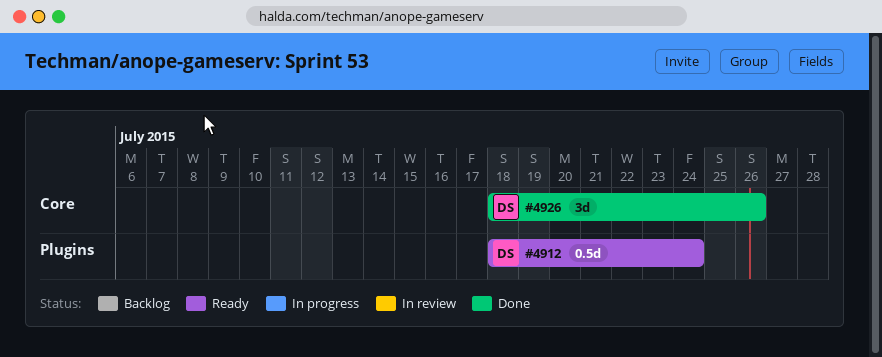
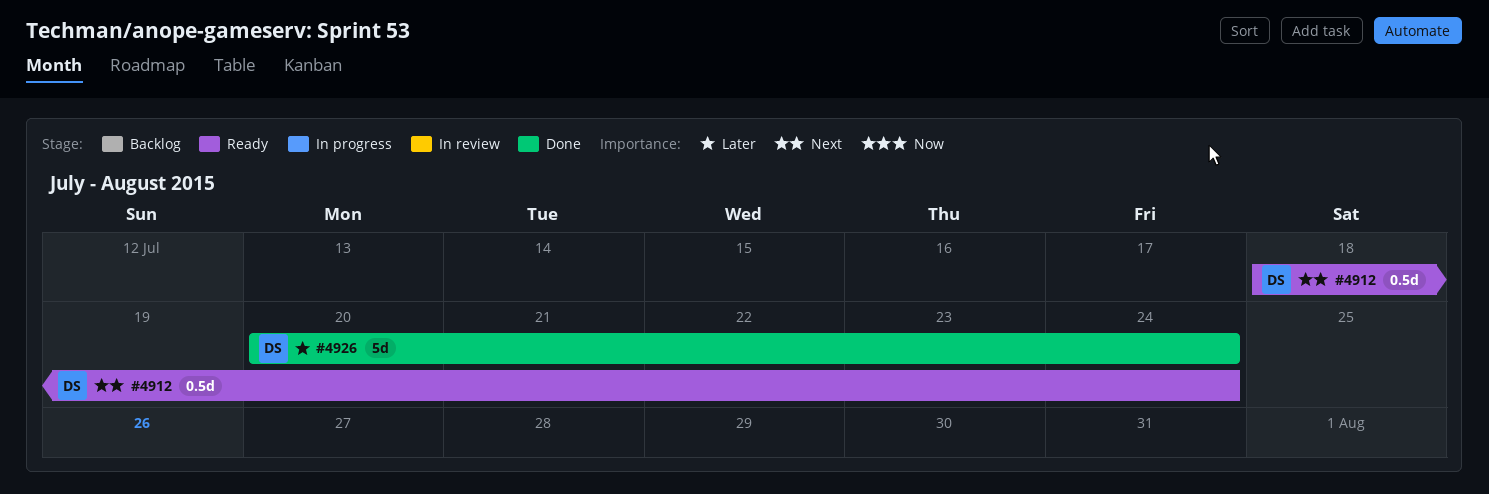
#4926, estimate: 3d -> 5d
#4926, start: Jul 18 -> Jul 20
#4926, due: Jul 26 -> Jul 24

